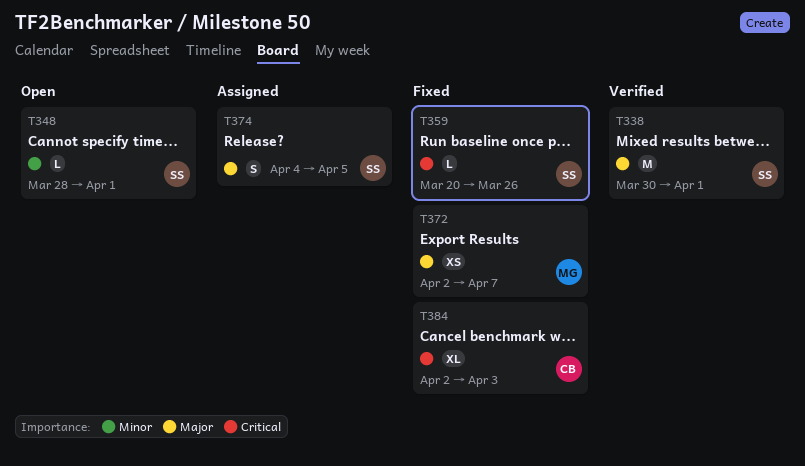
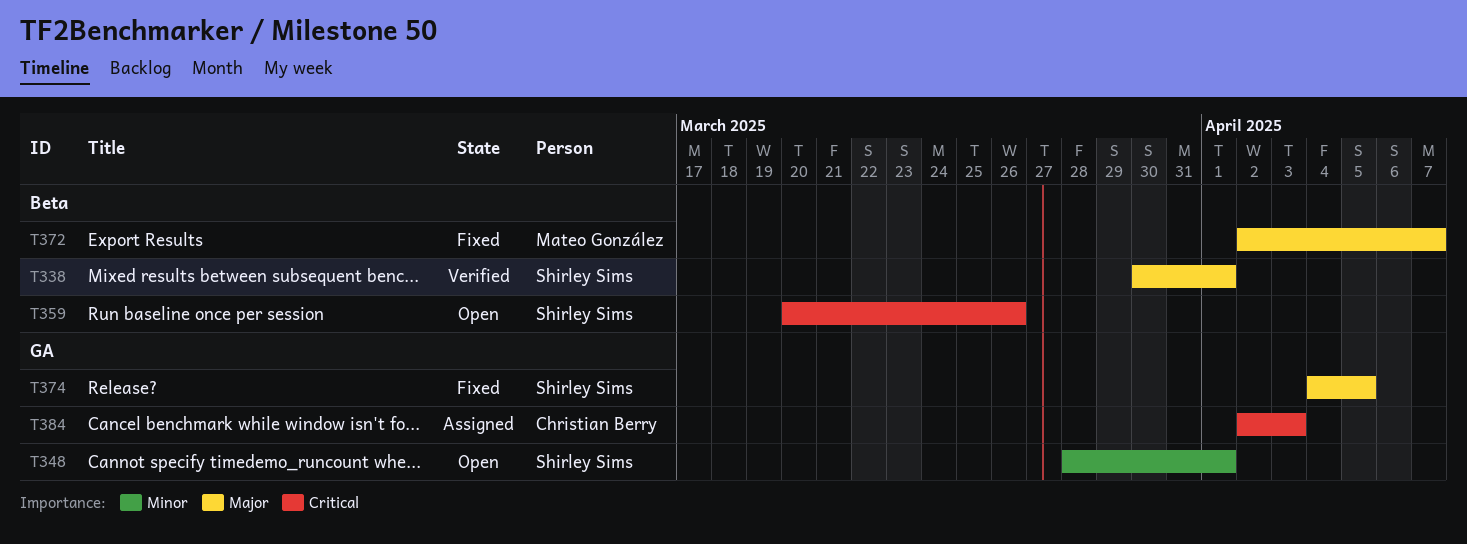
T359, status: Fixed -> Open
T374, status: Assigned -> Fixed
T384, status: Fixed -> Assigned

